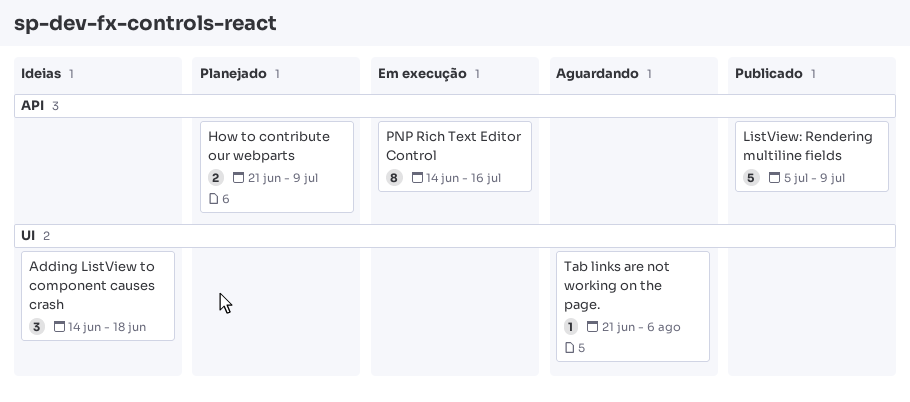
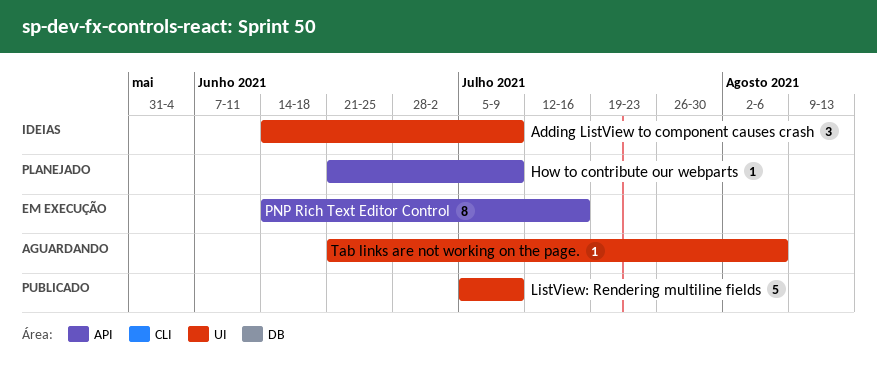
Adding ListView to component causes crash, due: Jun 18 -> Jul 9
How to contribute our webparts, estimate: 2 -> 1
ListView: Rendering multiline fields, label: API -> UI

